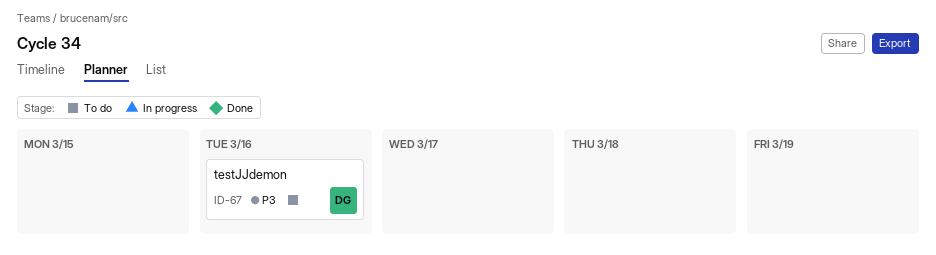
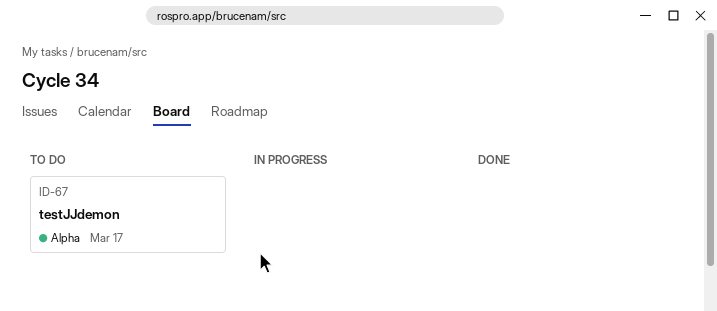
ID-67, due: Mar 16 -> Mar 17

